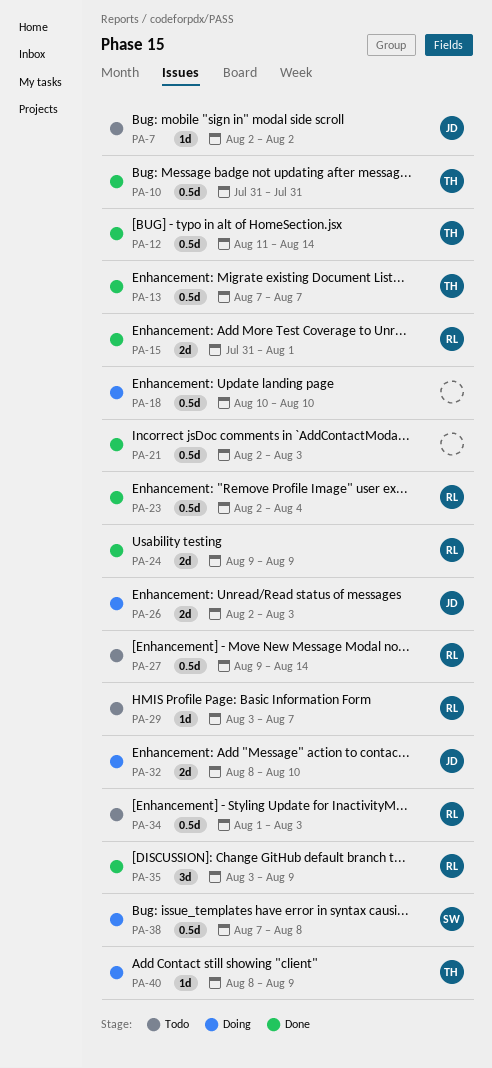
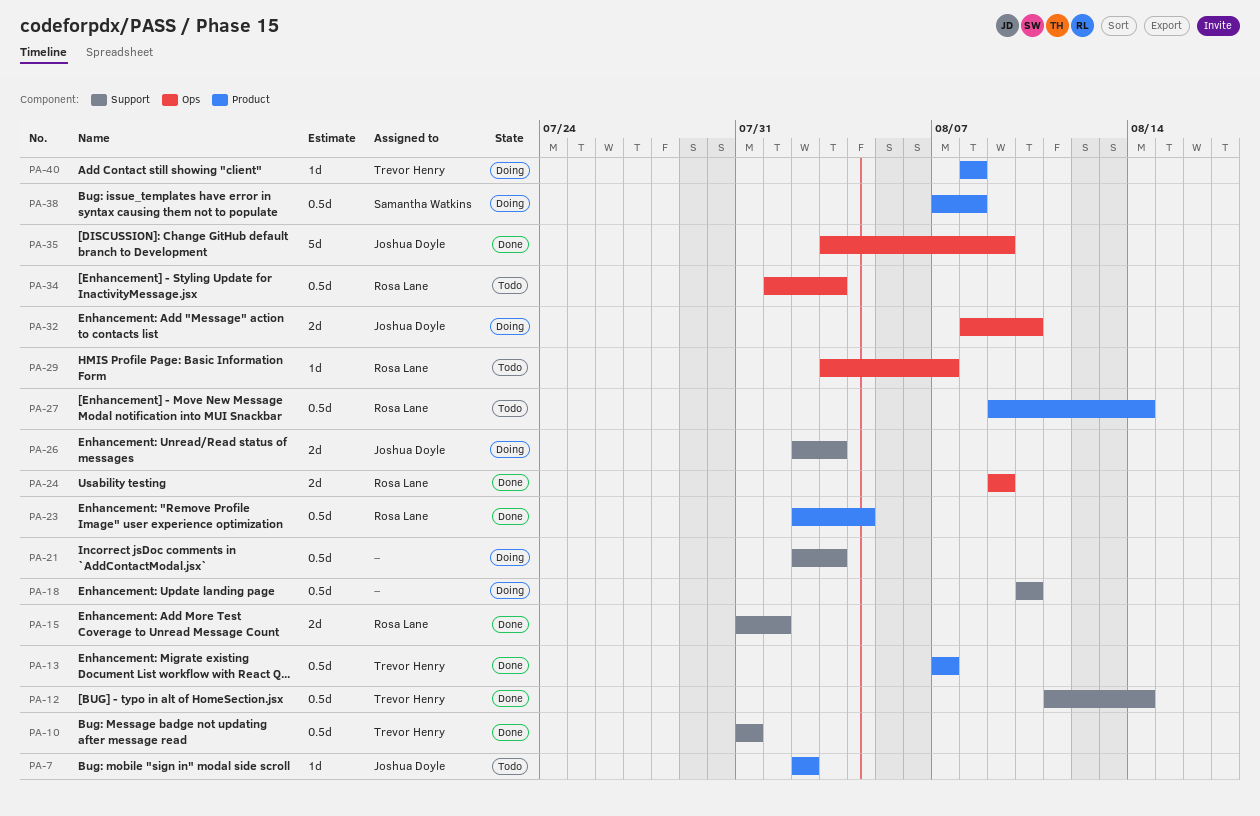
PA-21, status: Done -> Doing
PA-35, owner: Rosa Lane -> Joshua Doyle
PA-35, estimate: 3d -> 5d
PA-40, due: Aug 9 -> Aug 8

